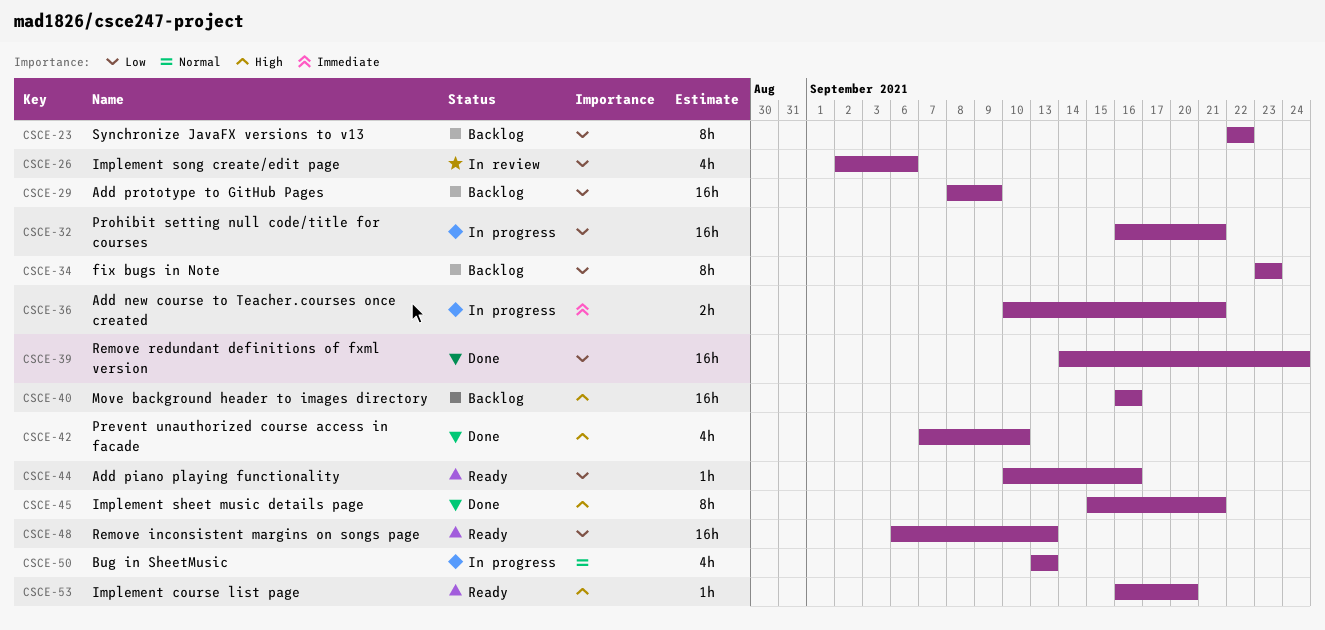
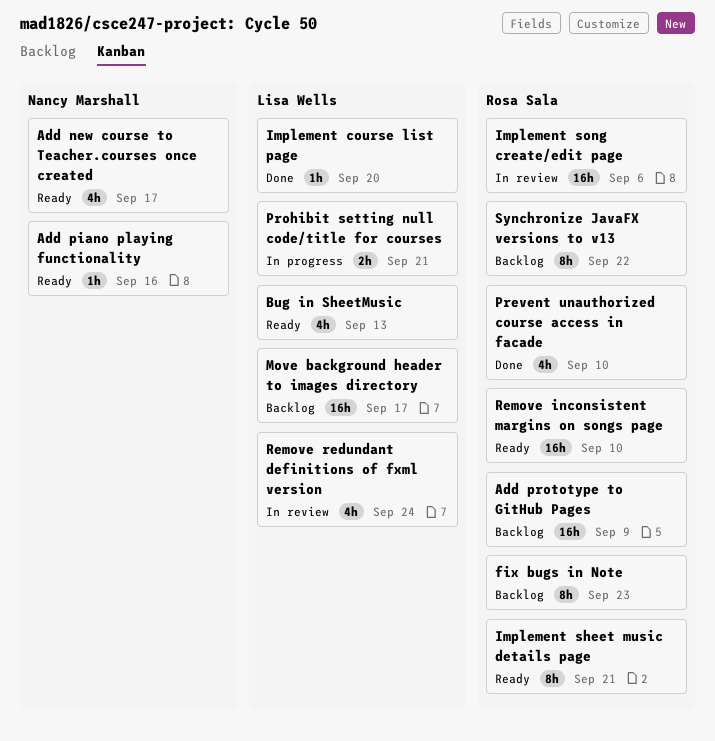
Add new course to Teacher.courses once created, status: In progress -> Ready
Add new course to Teacher.courses once created, estimate: 2h -> 4h
Add new course to Teacher.courses once created, due: Sep 21 -> Sep 17
Bug in SheetMusic, status: In progress -> Ready
Implement course list page, status: Ready -> Done
Implement sheet music details page, status: Done -> Ready
Implement song create/edit page, estimate: 4h -> 16h
Move background header to images directory, due: Sep 16 -> Sep 17
Prohibit setting null code/title for courses, estimate: 16h -> 2h
Remove inconsistent margins on songs page, due: Sep 13 -> Sep 10
Remove redundant definitions of fxml version, status: Done -> In review
Remove redundant definitions of fxml version, estimate: 16h -> 4h

